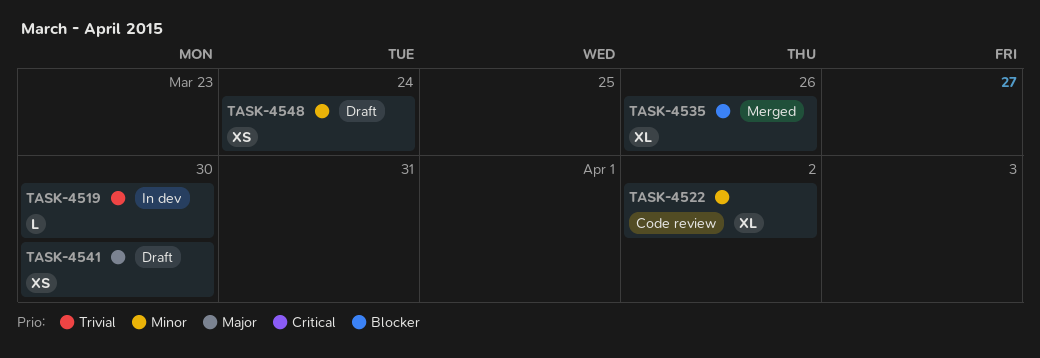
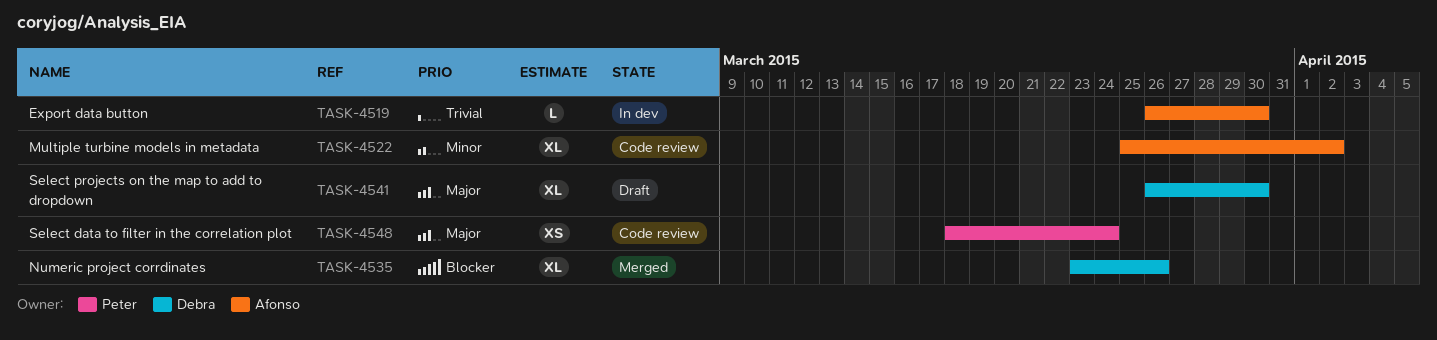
TASK-4541, estimate: XS -> XL
TASK-4548, status: Draft -> Code review
TASK-4548, priority: Minor -> Major

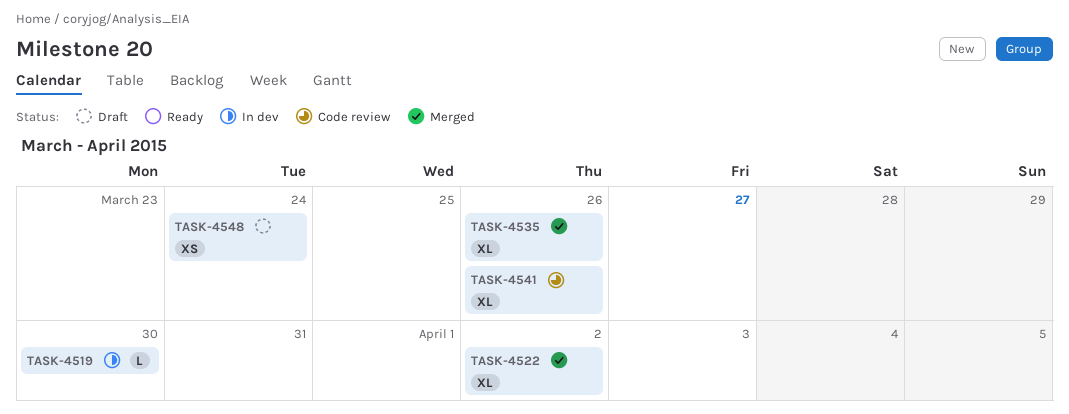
TASK-4522, status: Code review -> Merged
TASK-4541, status: Draft -> Code review
TASK-4541, due: Mar 30 -> Mar 26
TASK-4548, status: Code review -> Draft

